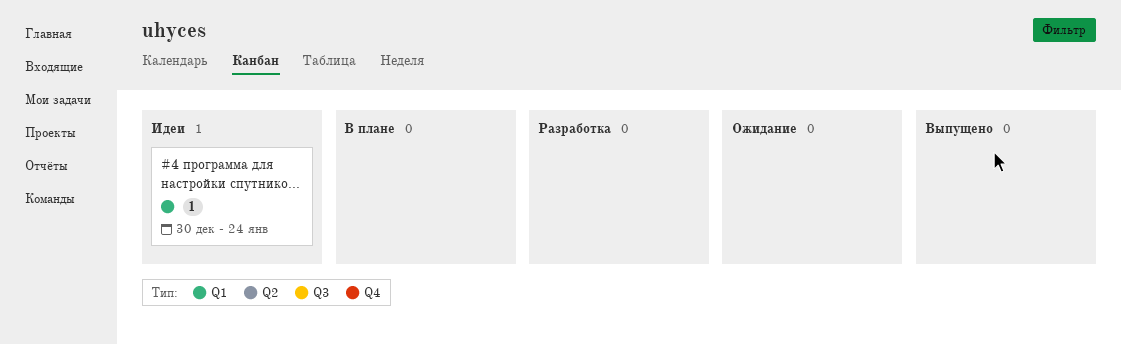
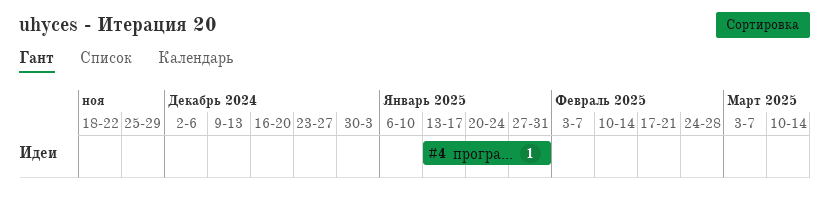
#4, start: Dec 30 -> Jan 13
#4, due: Jan 24 -> Jan 31

